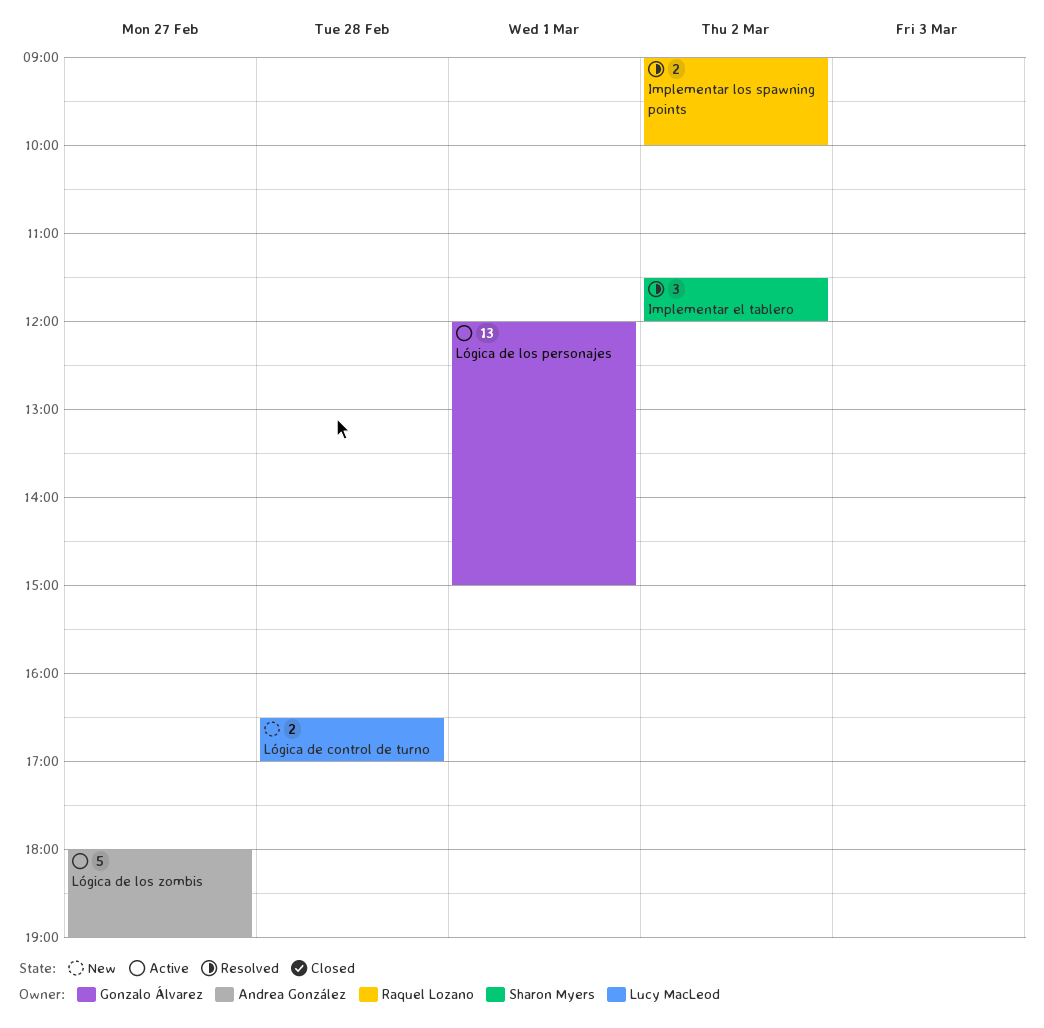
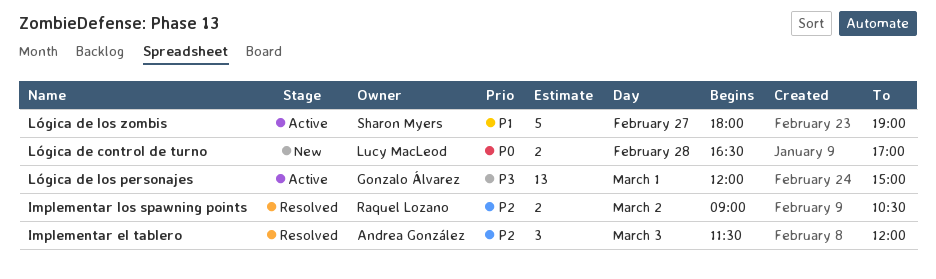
Implementar el tablero, owner: Sharon Myers -> Andrea González
Implementar el tablero, day: Mar 2 -> Mar 3
Implementar los spawning points, ends: 10:00 -> 10:30
Lógica de los zombis, owner: Andrea González -> Sharon Myers

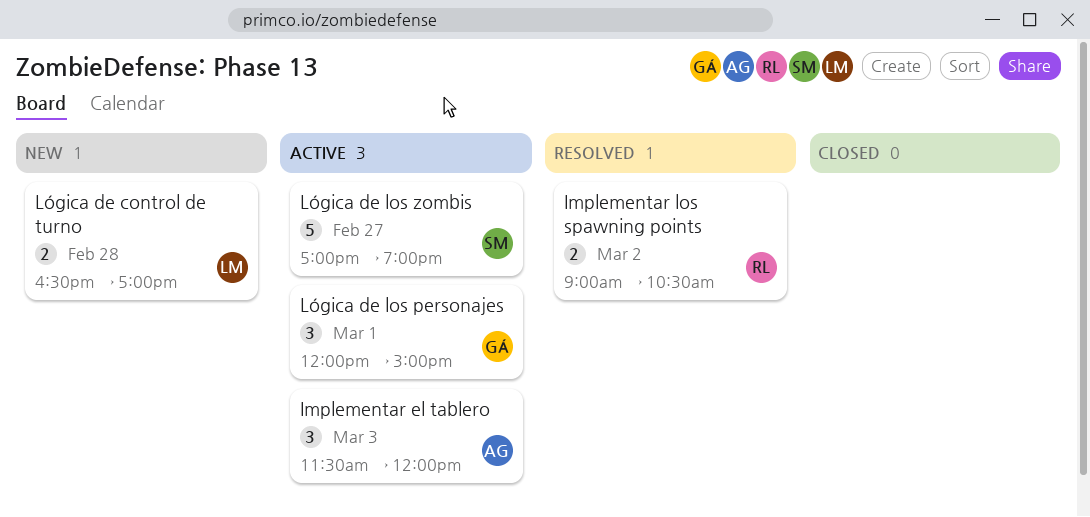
Implementar el tablero, status: Resolved -> Active
Lógica de los personajes, estimate: 13 -> 3
Lógica de los zombis, begins: 18:00 -> 17:00

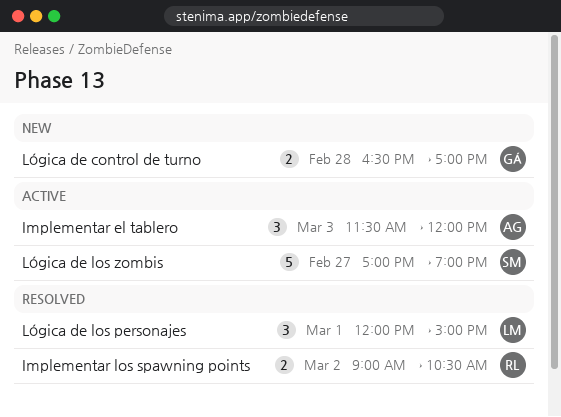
Lógica de control de turno, owner: LM -> GÁ
Lógica de los personajes, status: Active -> Resolved
Lógica de los personajes, owner: GÁ -> LM

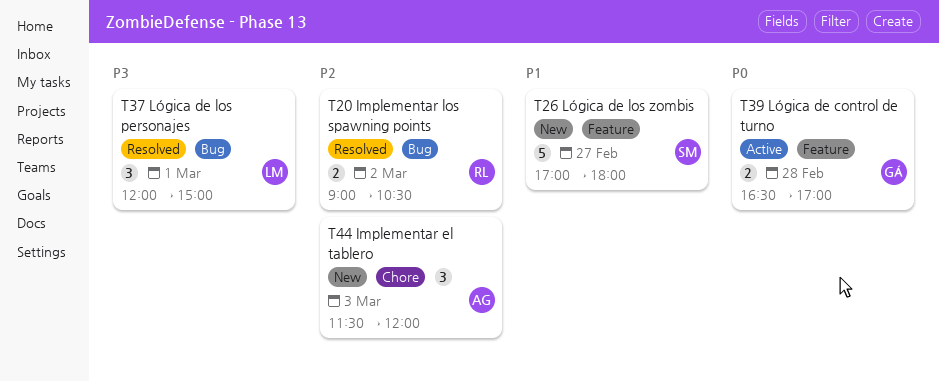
Implementar el tablero, status: Active -> New
Lógica de control de turno, status: New -> Active
Lógica de los zombis, status: Active -> New
Lógica de los zombis, ends: 19:00 -> 18:00

